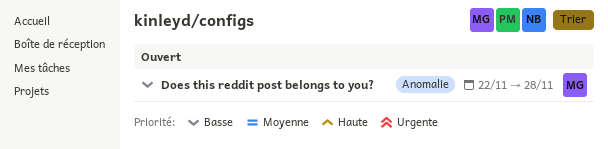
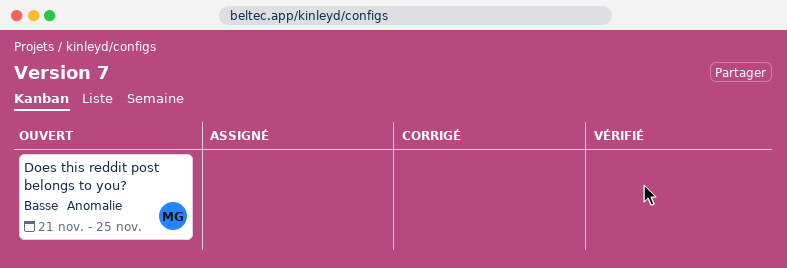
Does this reddit post belongs to you?, start: Nov 22 -> Nov 21
Does this reddit post belongs to you?, due: Nov 28 -> Nov 25

